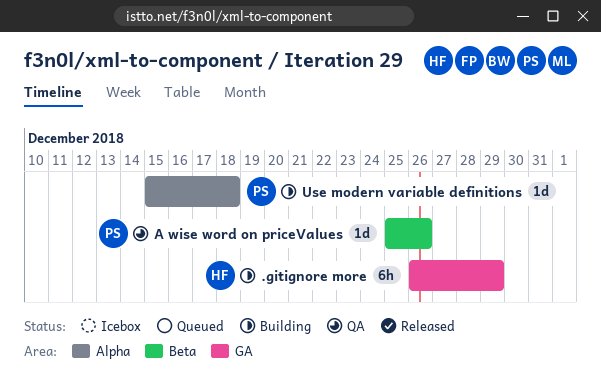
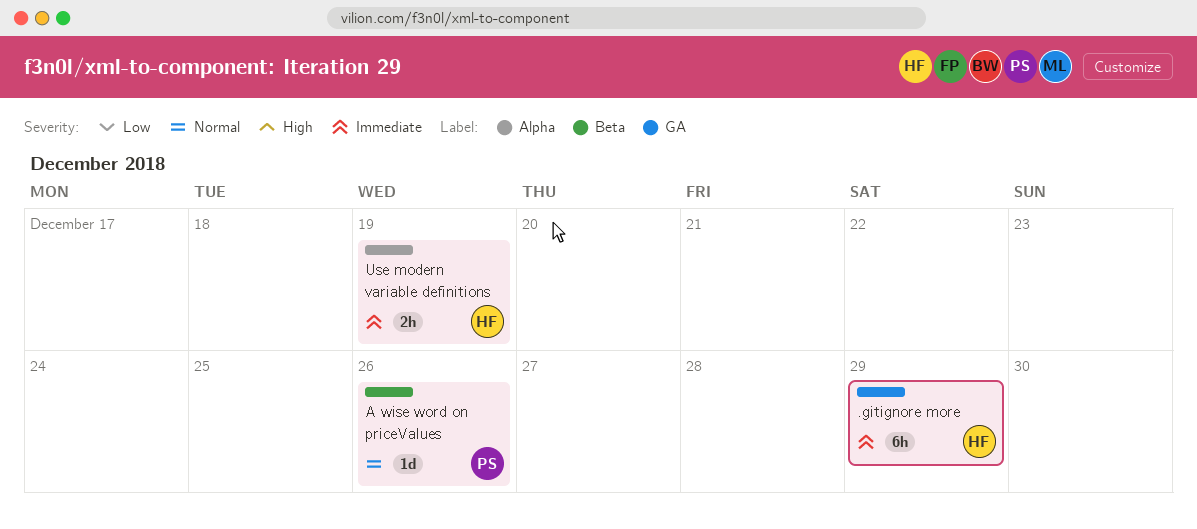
Use modern variable definitions, owner: PS -> HF
Use modern variable definitions, estimate: 1d -> 2h
Use modern variable definitions, due: Dec 18 -> Dec 19

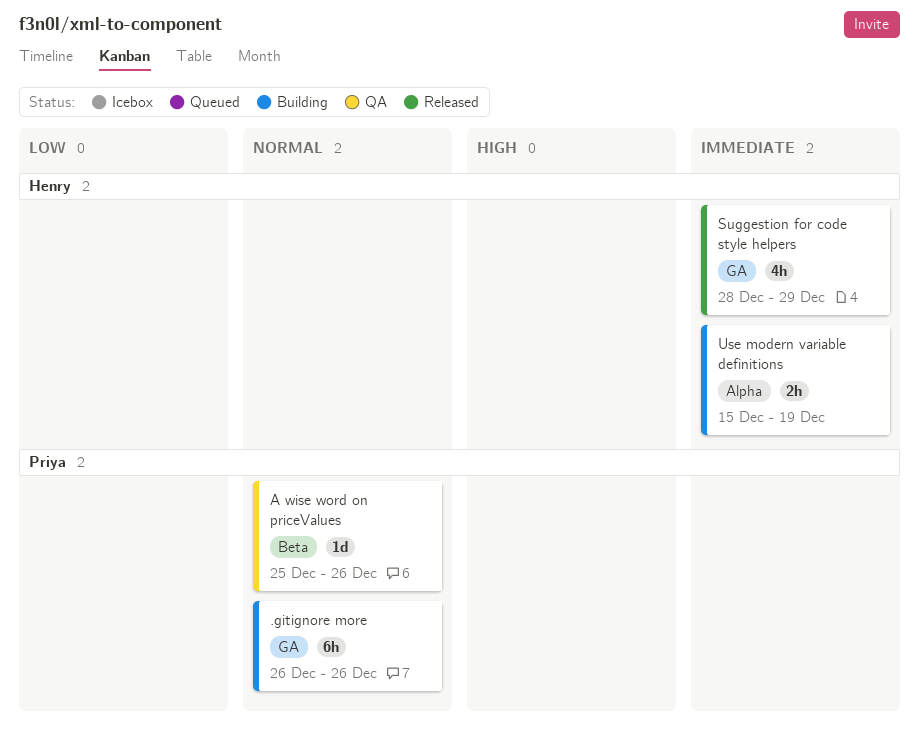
.gitignore more, owner: Henry -> Priya
.gitignore more, priority: Immediate -> Normal
.gitignore more, due: Dec 29 -> Dec 26
Suggestion for code style helpers: none -> present

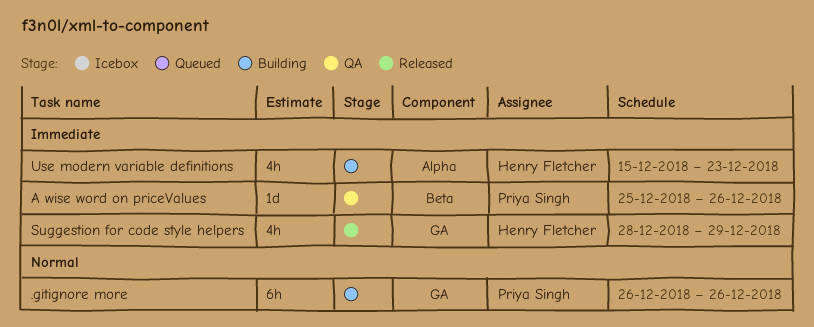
A wise word on priceValues, priority: Normal -> Immediate
Use modern variable definitions, estimate: 2h -> 4h
Use modern variable definitions, due: Dec 19 -> Dec 23

